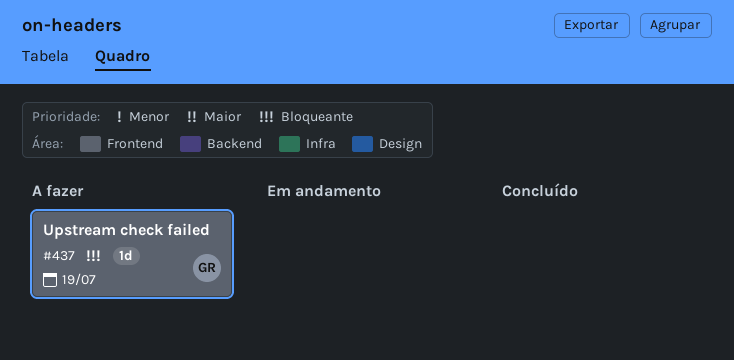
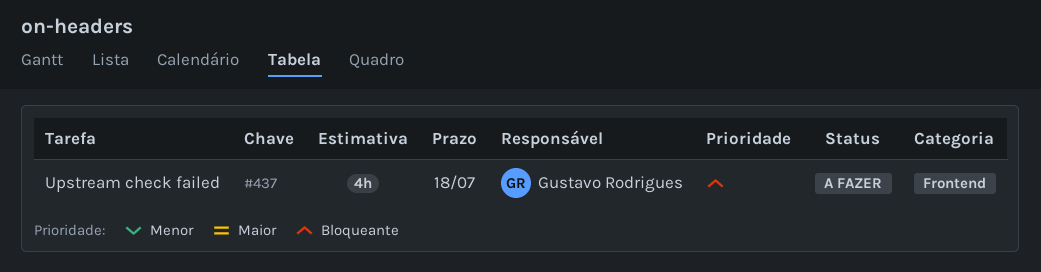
#437, estimate: 1d -> 4h
#437, due: Jul 19 -> Jul 18

